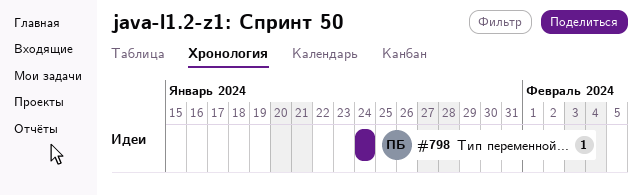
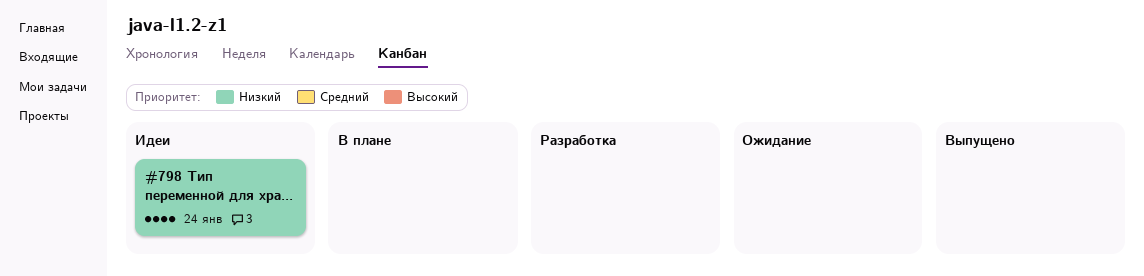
#798, estimate: 1 -> 4

